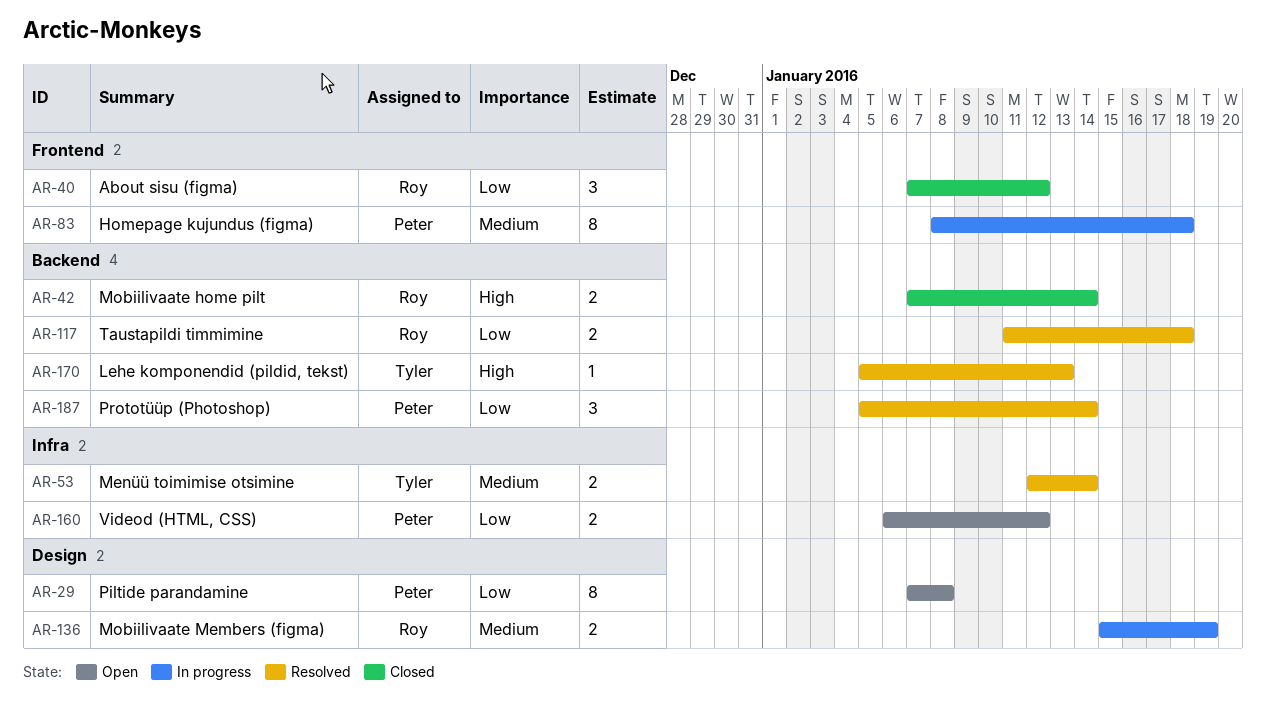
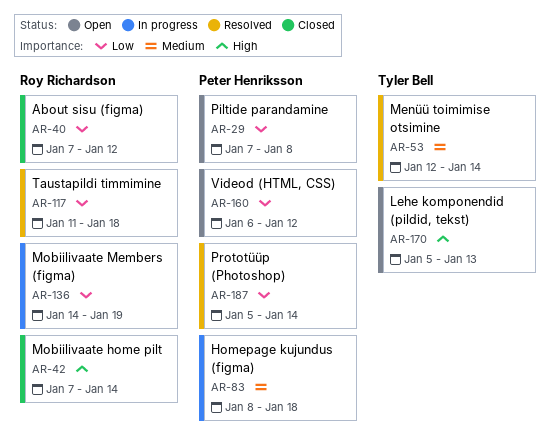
AR-136, priority: Medium -> Low
AR-136, start: Jan 15 -> Jan 14
AR-170, status: Resolved -> Open

